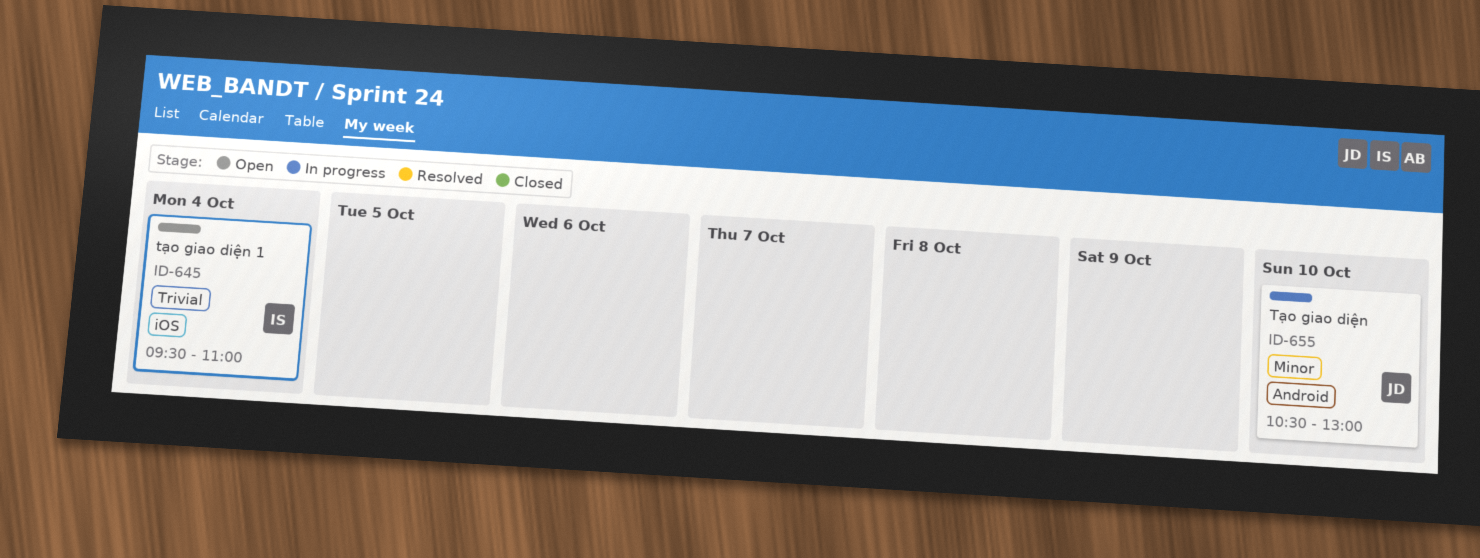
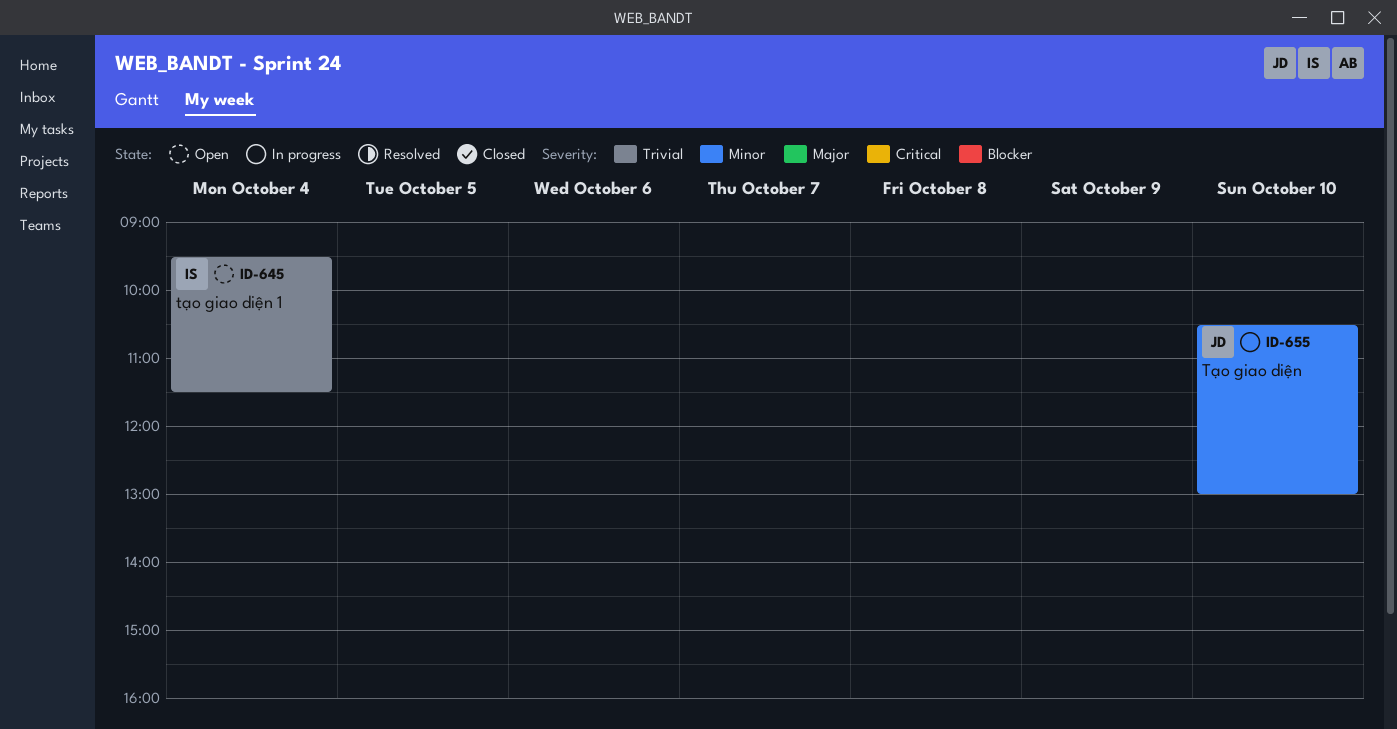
ID-645, ends: 11:00 -> 11:30

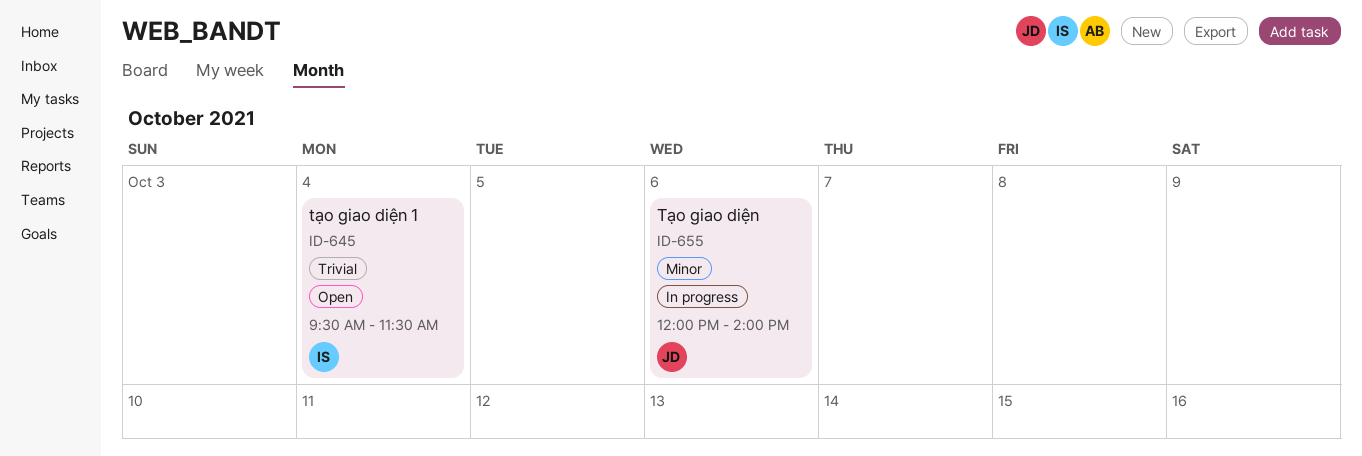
ID-655, day: Oct 10 -> Oct 6
ID-655, begins: 10:30 -> 12:00
ID-655, ends: 13:00 -> 14:00

